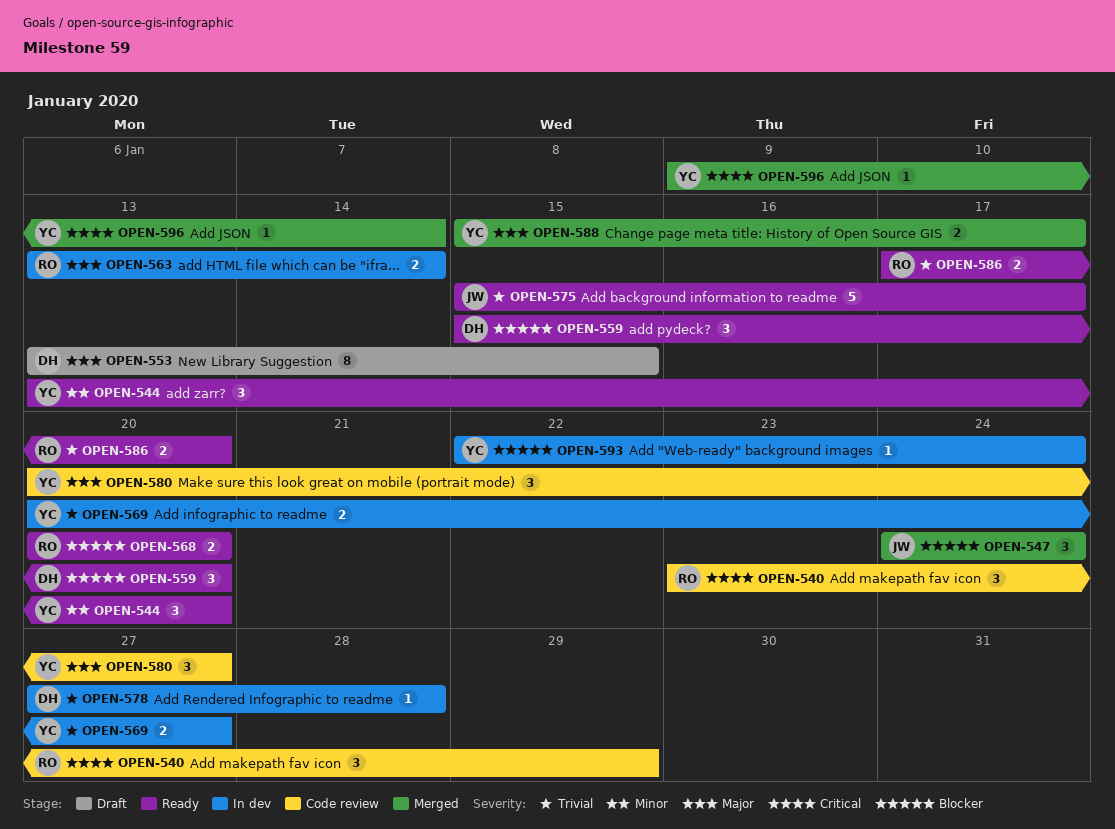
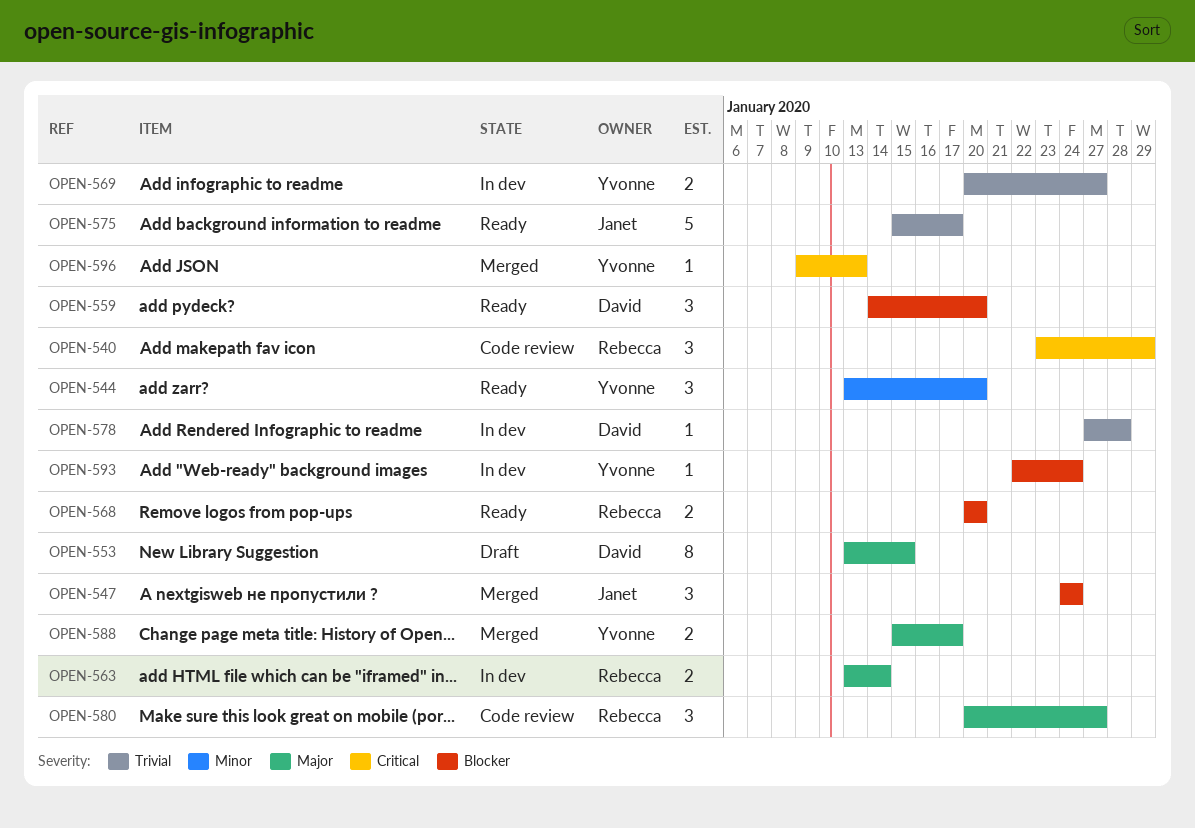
OPEN-559, start: Jan 15 -> Jan 14
OPEN-580, owner: Yvonne -> Rebecca
OPEN-586: present -> none
OPEN-596, due: Jan 14 -> Jan 13

